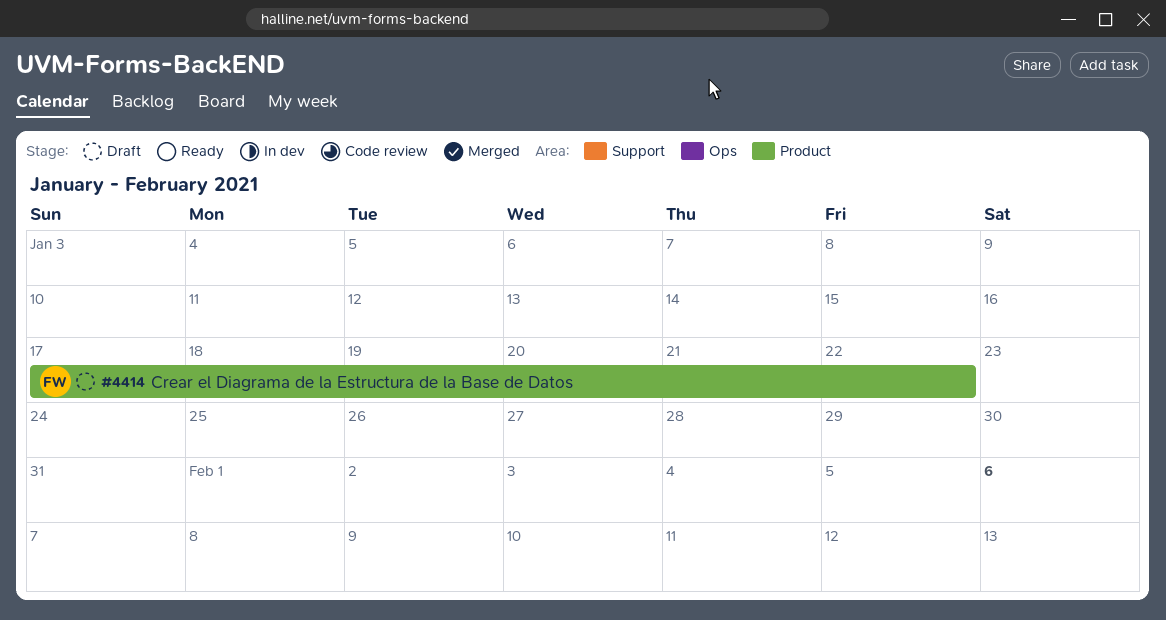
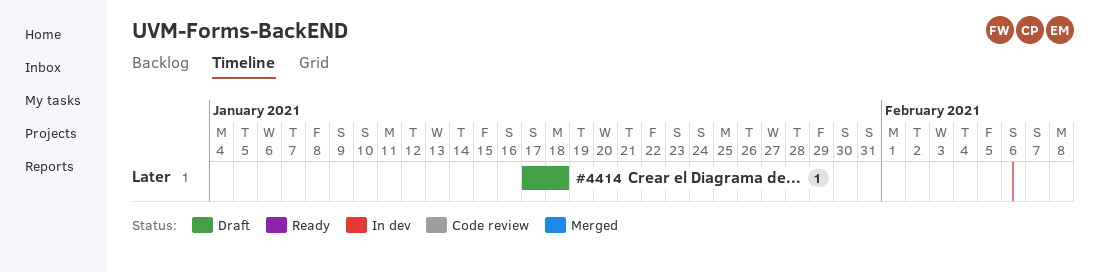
#4414, due: Jan 22 -> Jan 18

